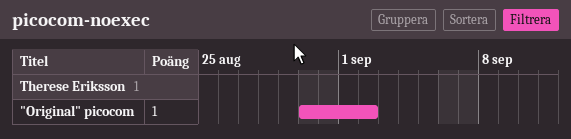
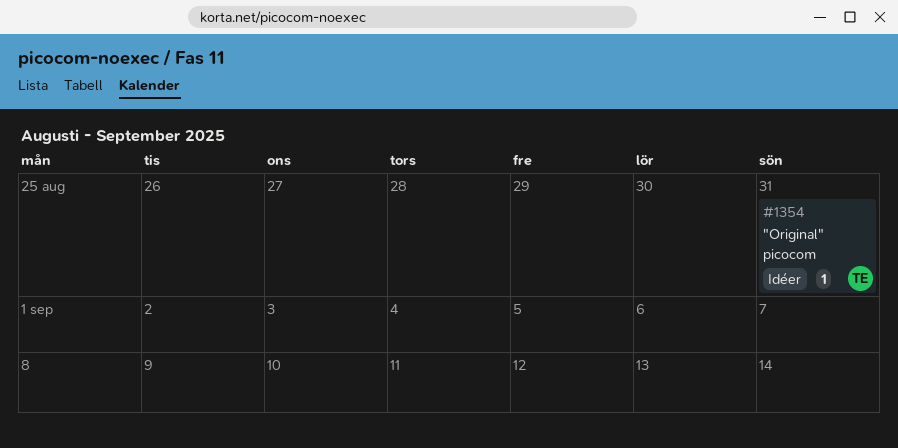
"Original" picocom, due: Sep 2 -> Aug 31

